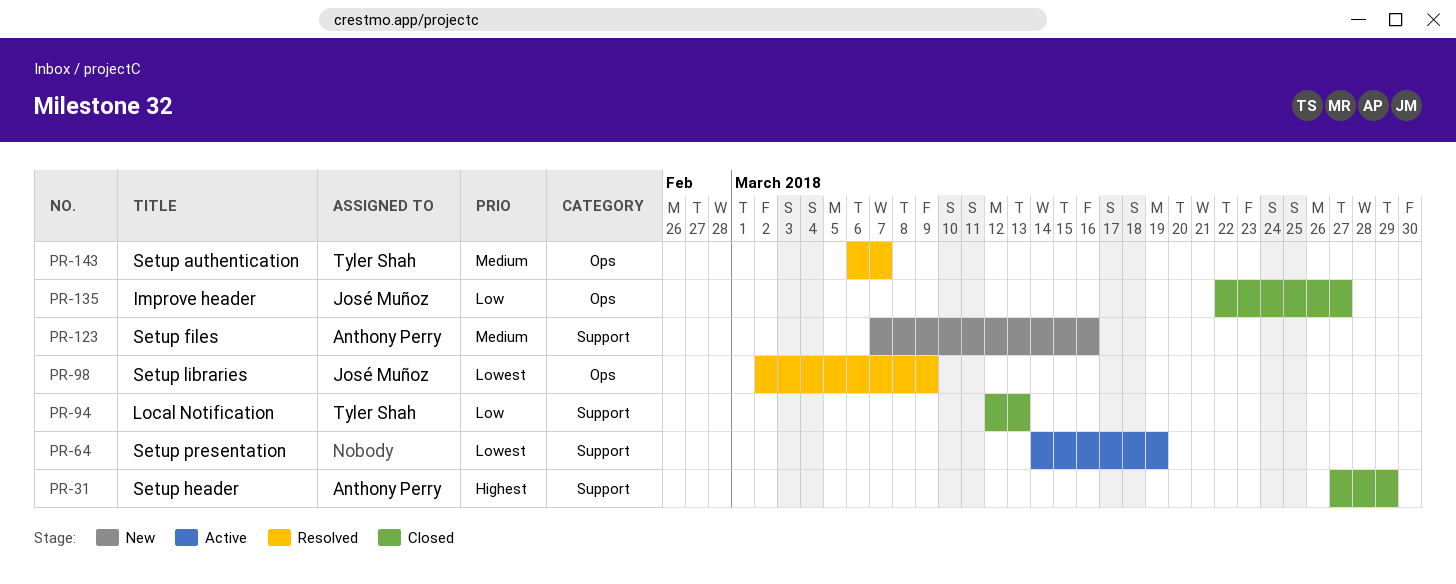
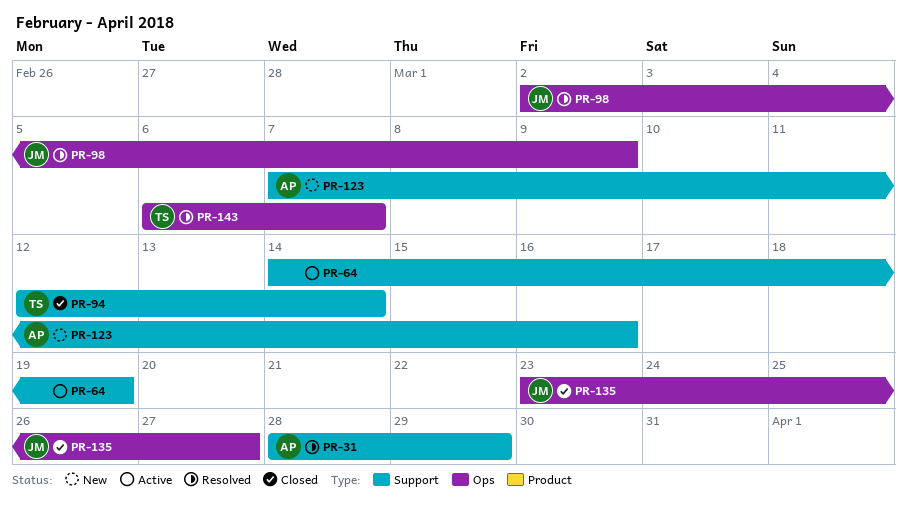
PR-31, status: Closed -> Resolved
PR-31, start: Mar 27 -> Mar 28
PR-94, due: Mar 13 -> Mar 14
PR-135, start: Mar 22 -> Mar 23

